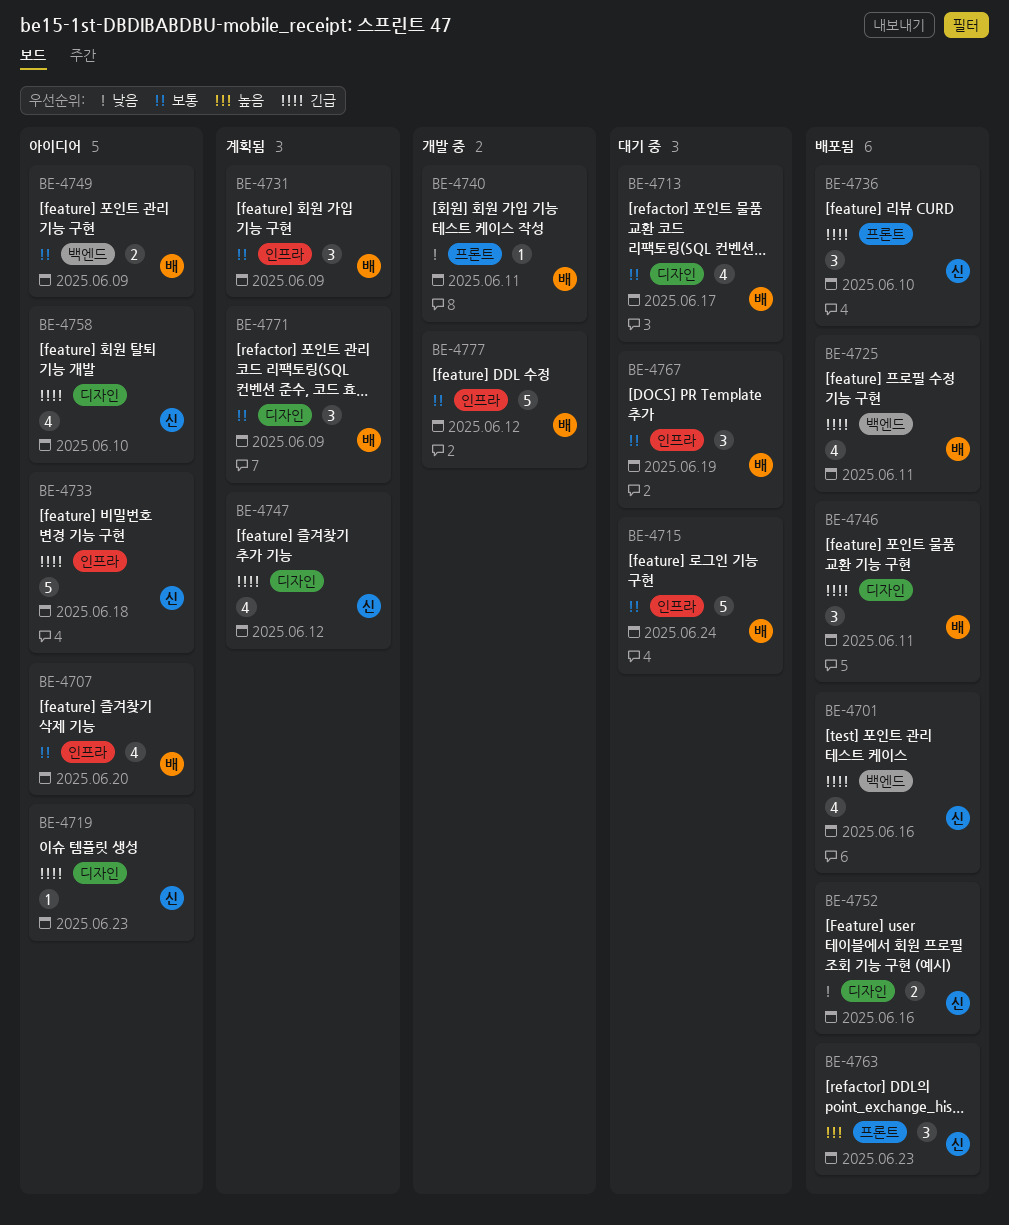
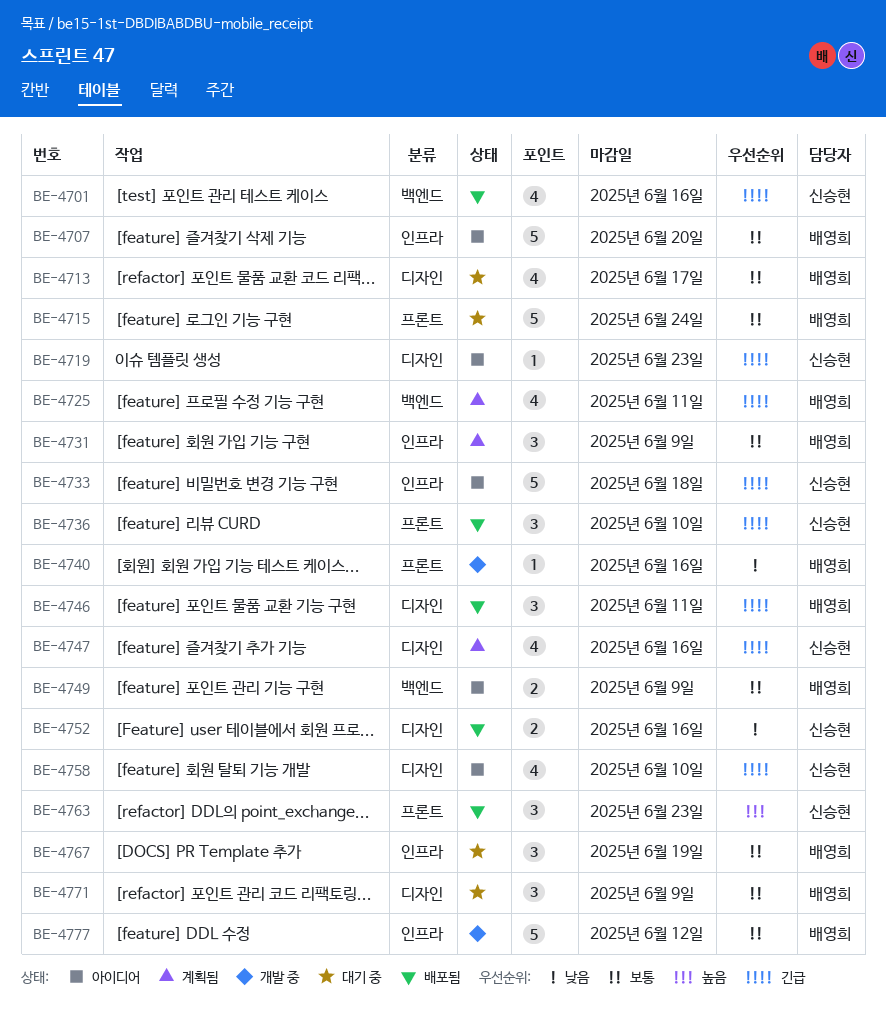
BE-4707, estimate: 4 -> 5
BE-4715, label: 인프라 -> 프론트
BE-4725, status: 배포됨 -> 계획됨
BE-4740, due: Jun 11 -> Jun 16
BE-4747, due: Jun 12 -> Jun 16
BE-4771, status: 계획됨 -> 대기 중

